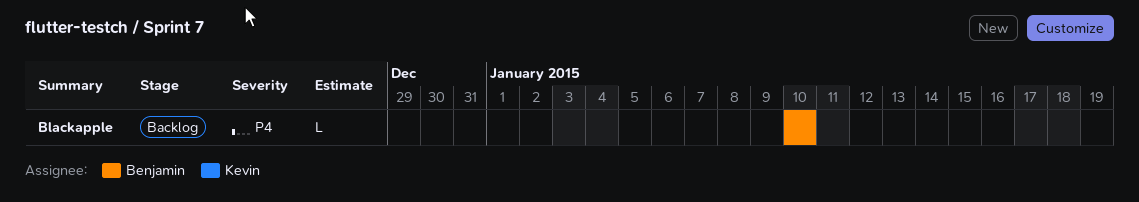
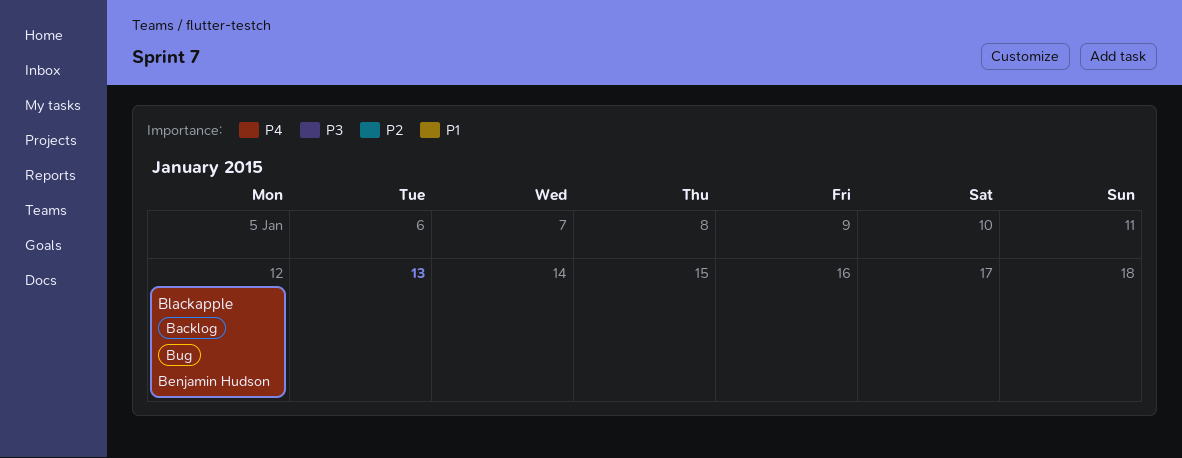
Blackapple, due: Jan 10 -> Jan 12

